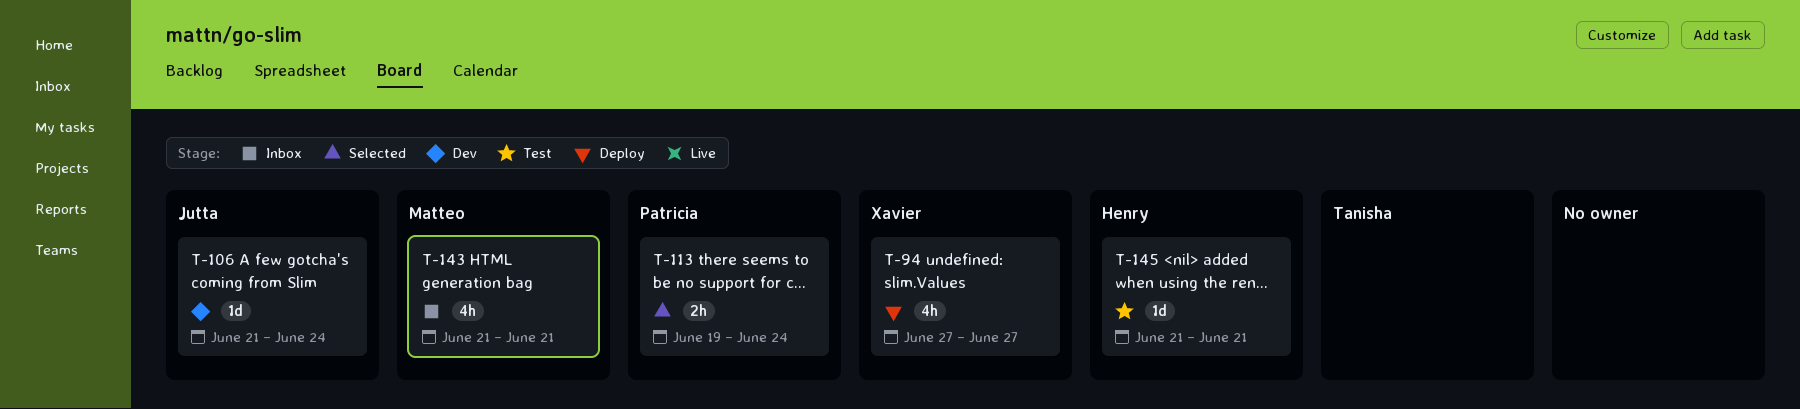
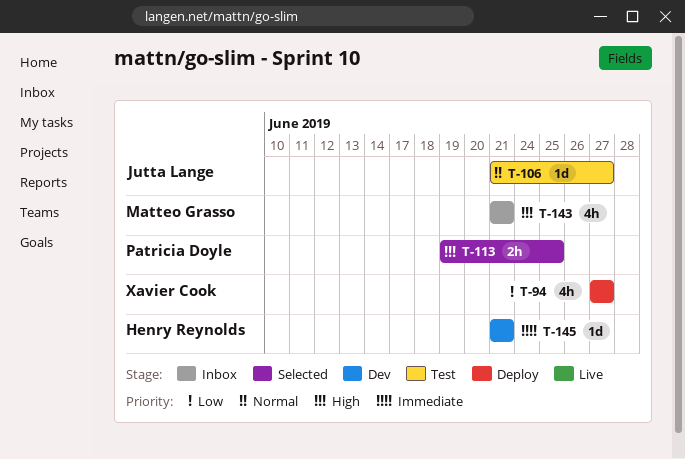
T-106, status: Dev -> Test
T-106, due: Jun 24 -> Jun 27
T-113, due: Jun 24 -> Jun 25
T-145, status: Test -> Dev

